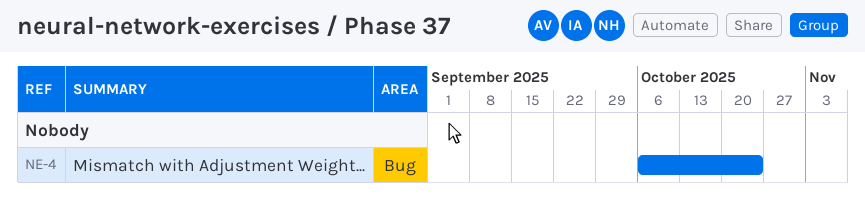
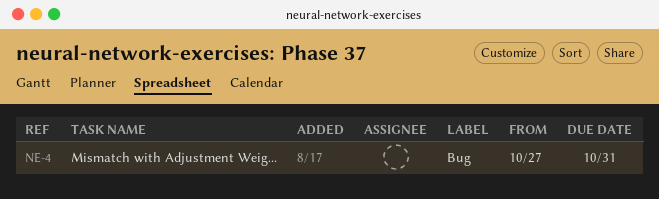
NE-4, start: Oct 6 -> Oct 27
NE-4, due: Oct 24 -> Oct 31

